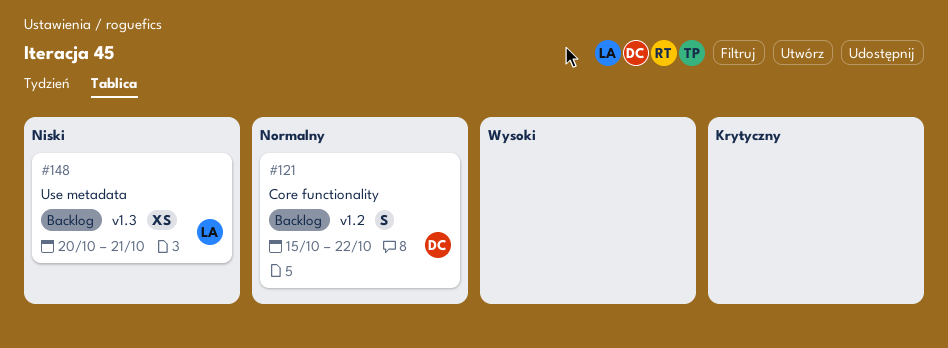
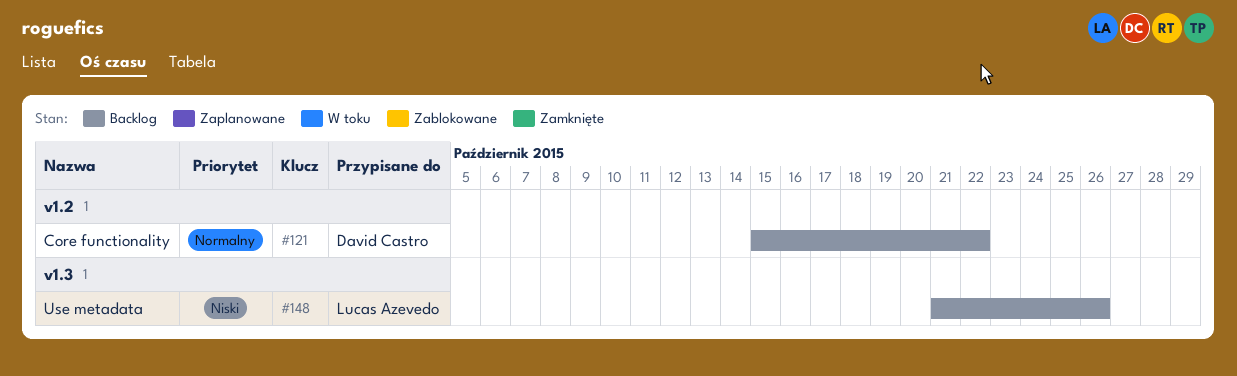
#148, start: Oct 20 -> Oct 21
#148, due: Oct 21 -> Oct 26

